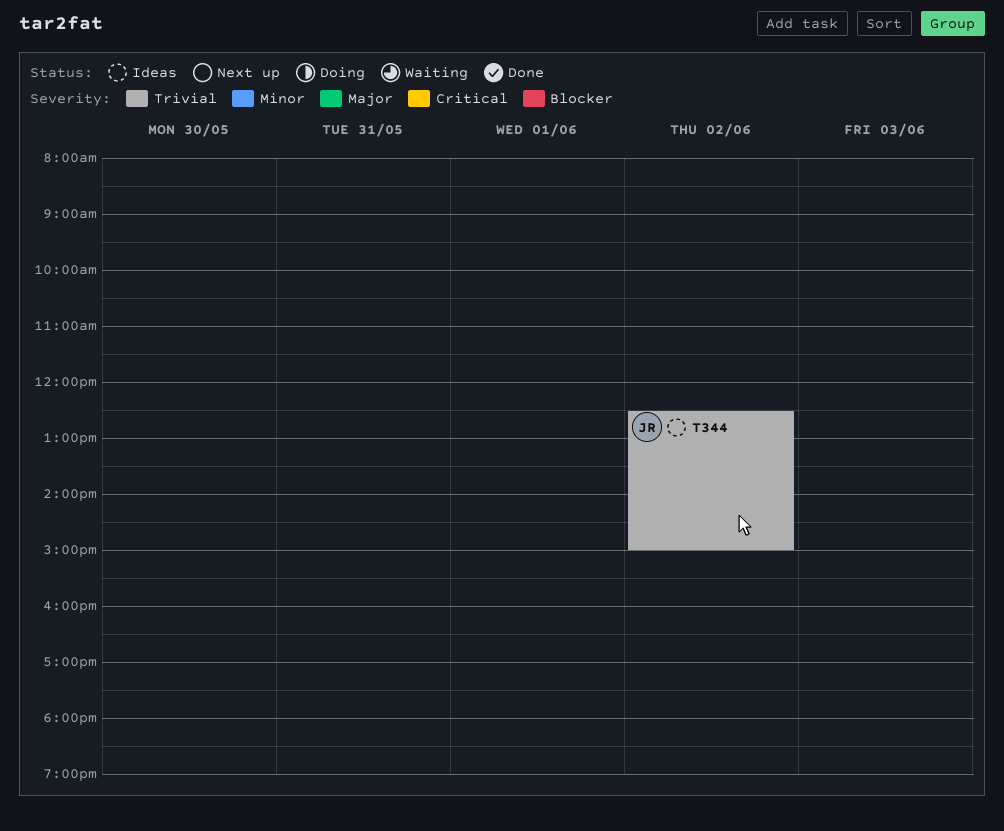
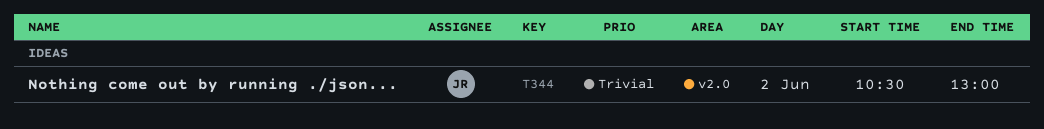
T344, begins: 12:30 -> 10:30
T344, ends: 15:00 -> 13:00

